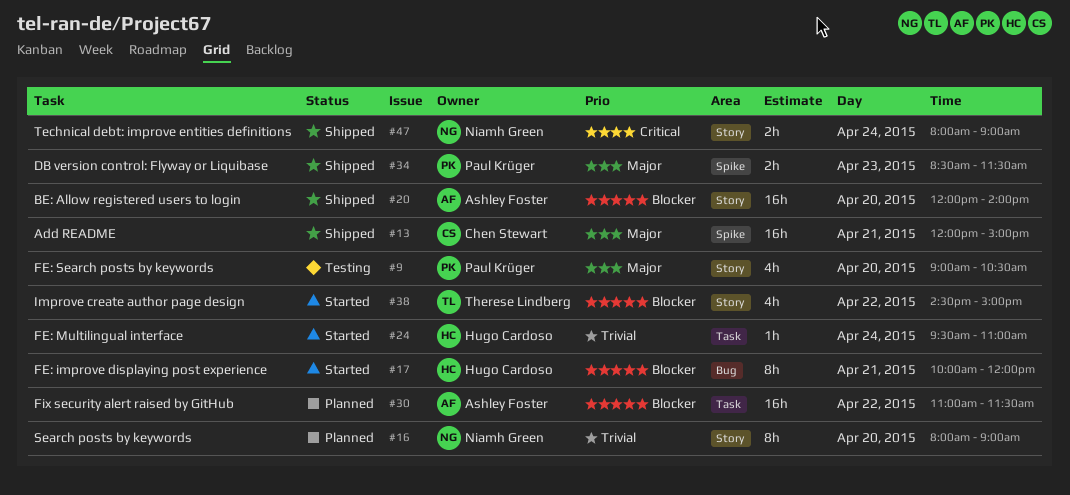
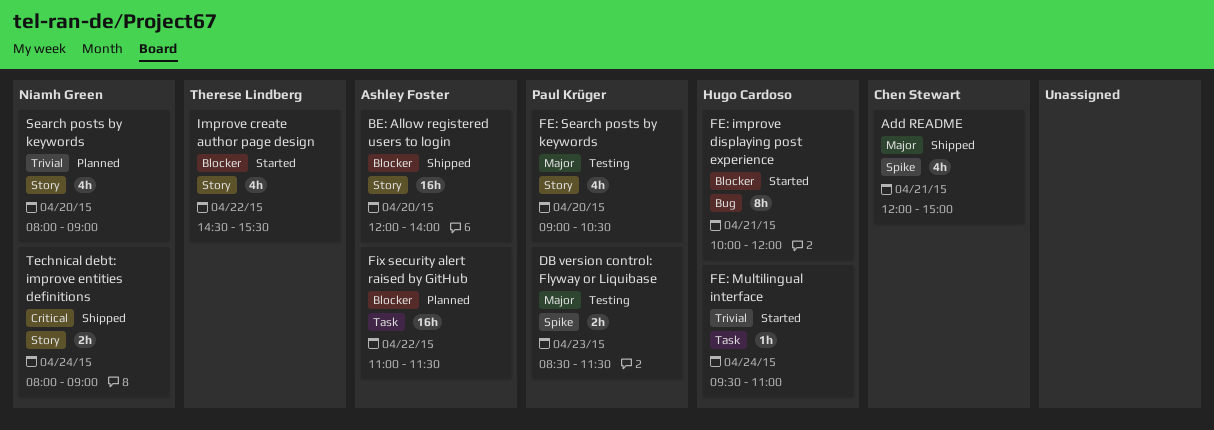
Add README, estimate: 16h -> 4h
DB version control: Flyway or Liquibase, status: Shipped -> Testing
Improve create author page design, ends: 15:00 -> 15:30
Search posts by keywords, estimate: 8h -> 4h

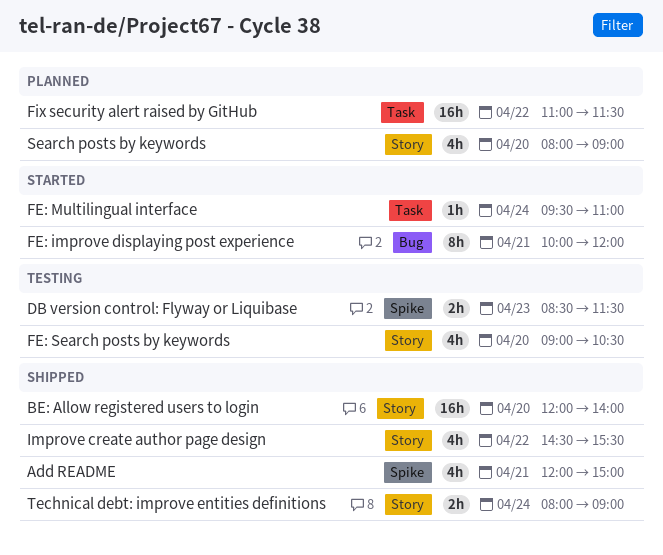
Improve create author page design, status: Started -> Shipped

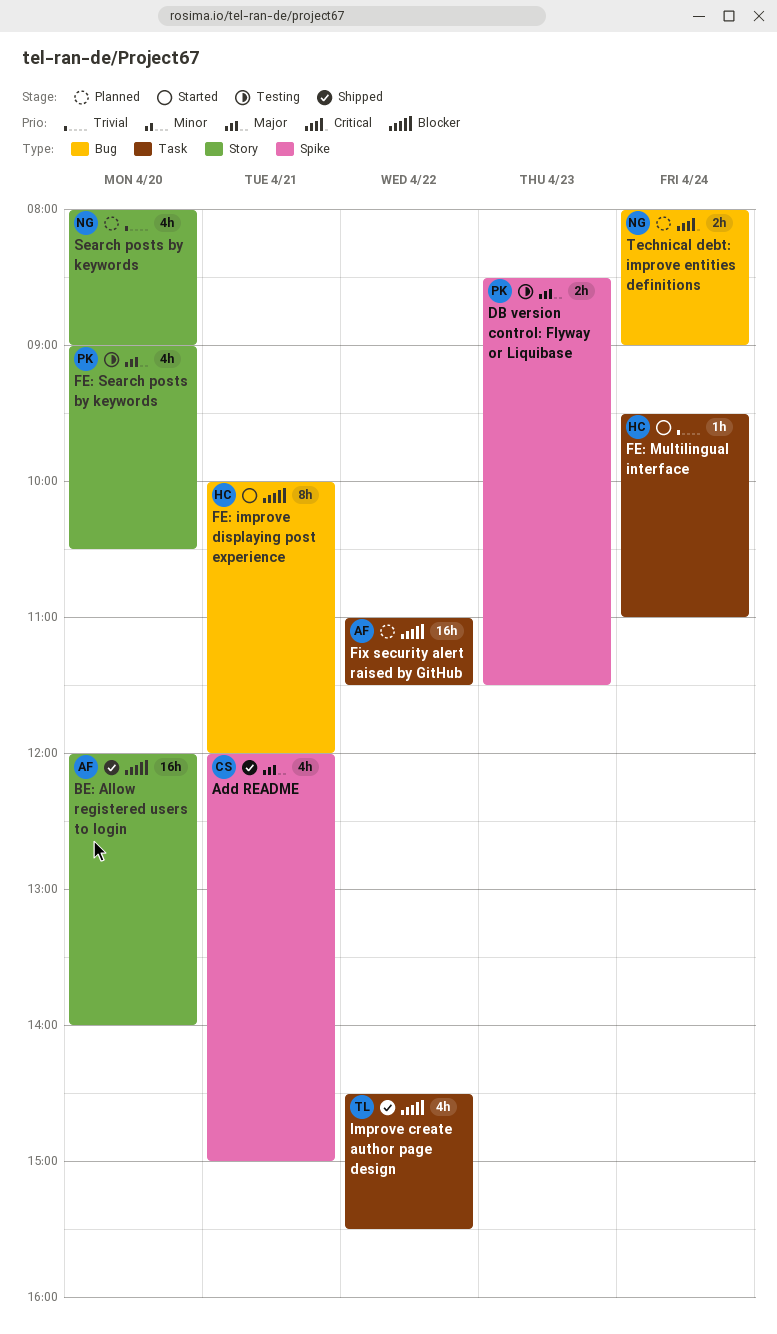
Improve create author page design, label: Story -> Task
Technical debt: improve entities definitions, status: Shipped -> Planned
Technical debt: improve entities definitions, label: Story -> Bug

